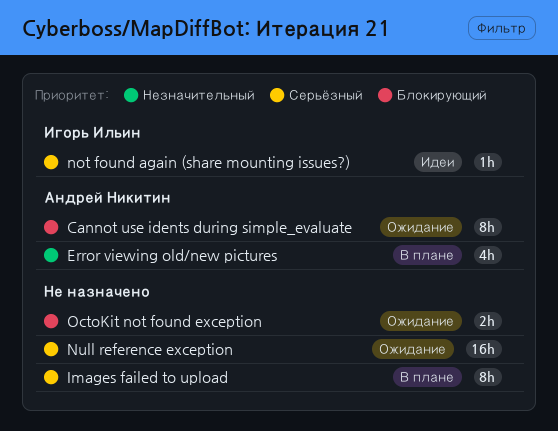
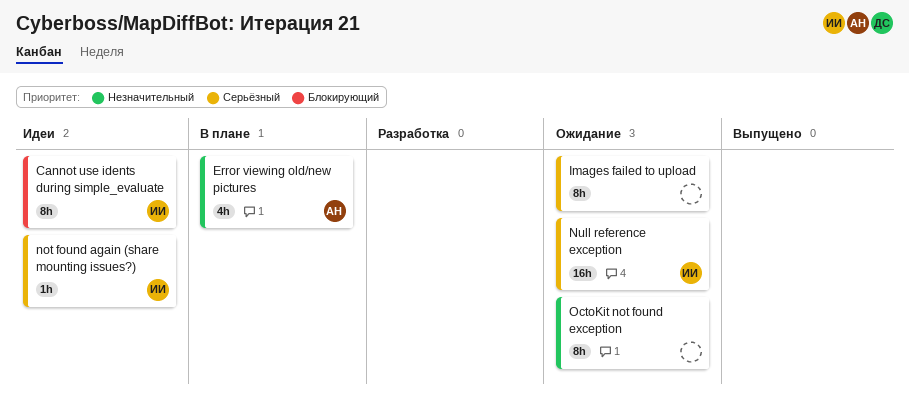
Cannot use idents during simple_evaluate, status: Ожидание -> Идеи
Cannot use idents during simple_evaluate, owner: Андрей Никитин -> Игорь Ильин
Images failed to upload, status: В плане -> Ожидание
Null reference exception, owner: none -> Игорь Ильин
OctoKit not found exception, priority: Блокирующий -> Незначительный
OctoKit not found exception, estimate: 2h -> 8h

